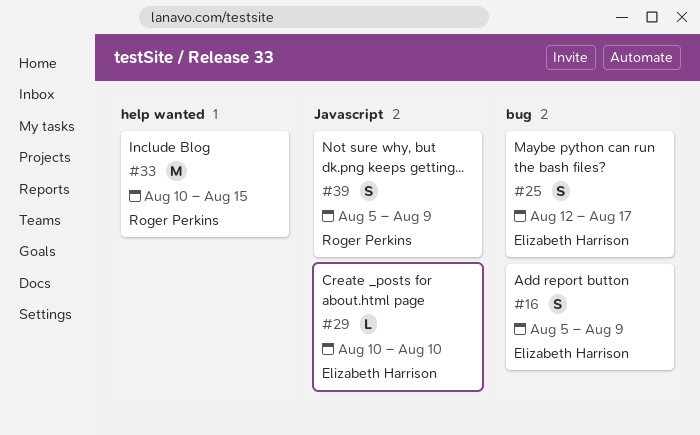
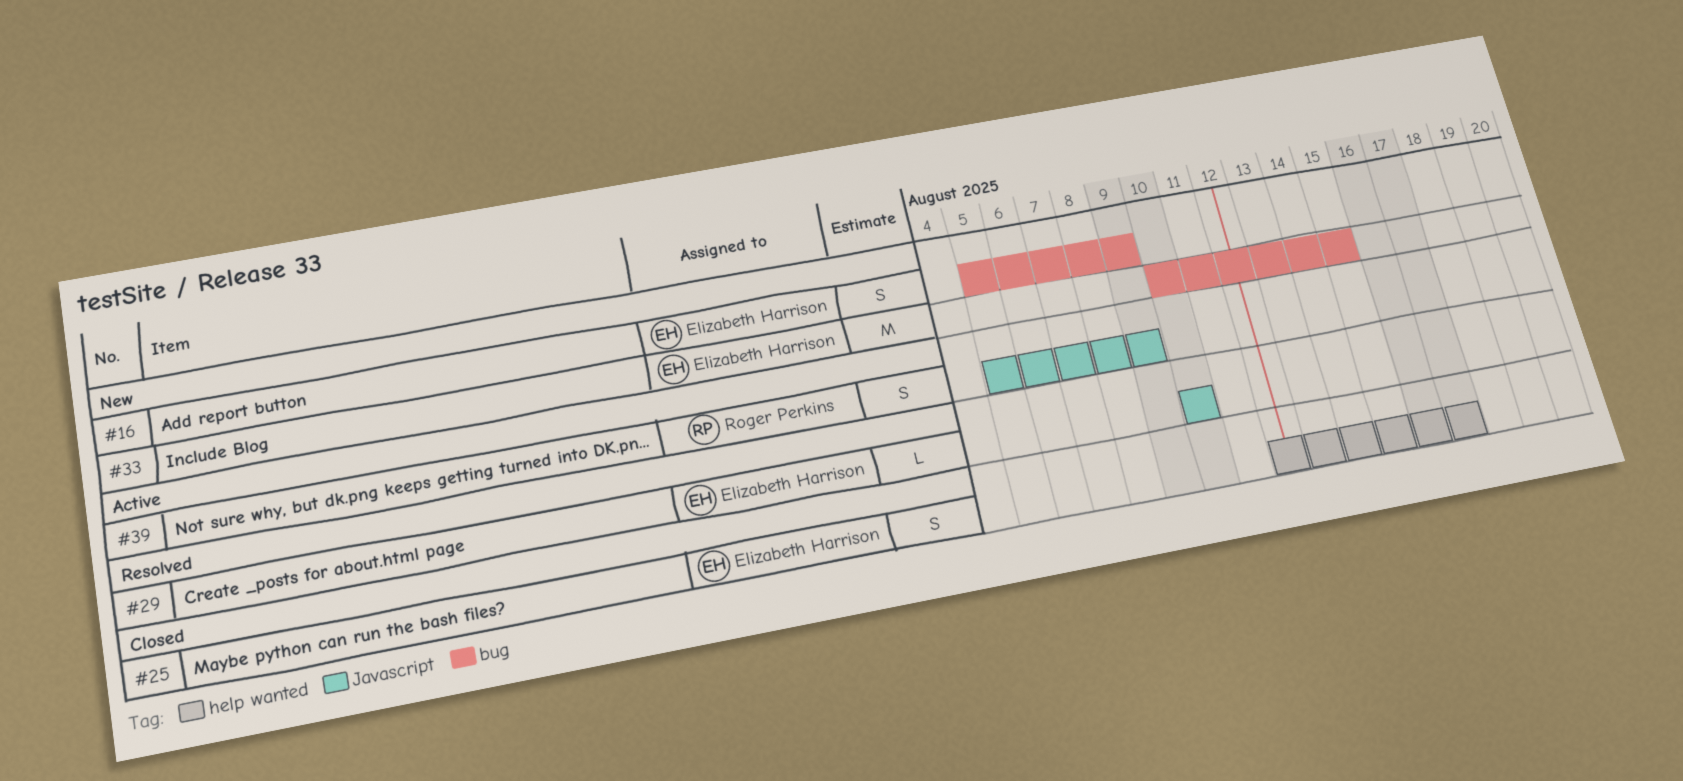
#25, label: bug -> help wanted
#33, owner: Roger Perkins -> Elizabeth Harrison
#33, label: help wanted -> bug

